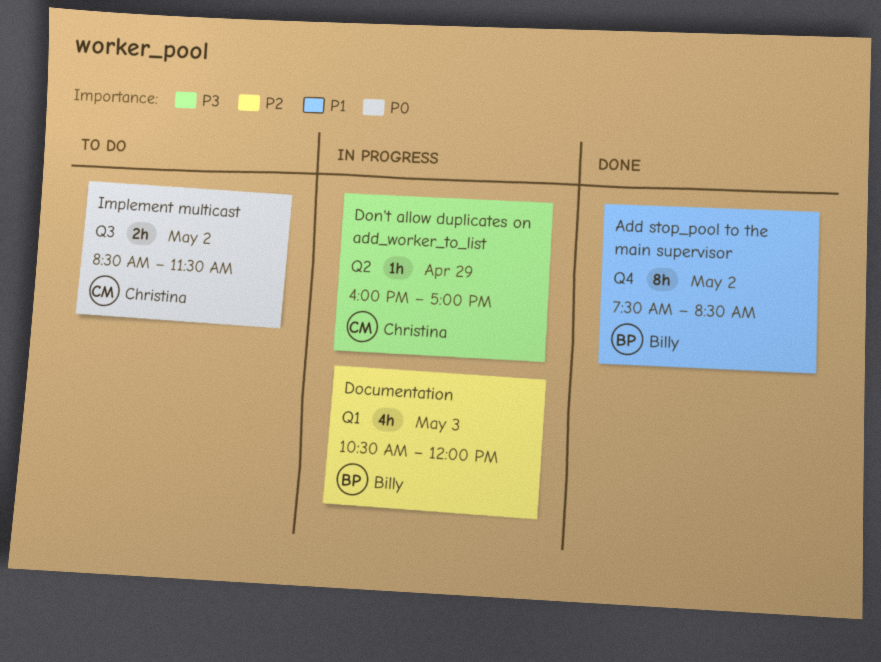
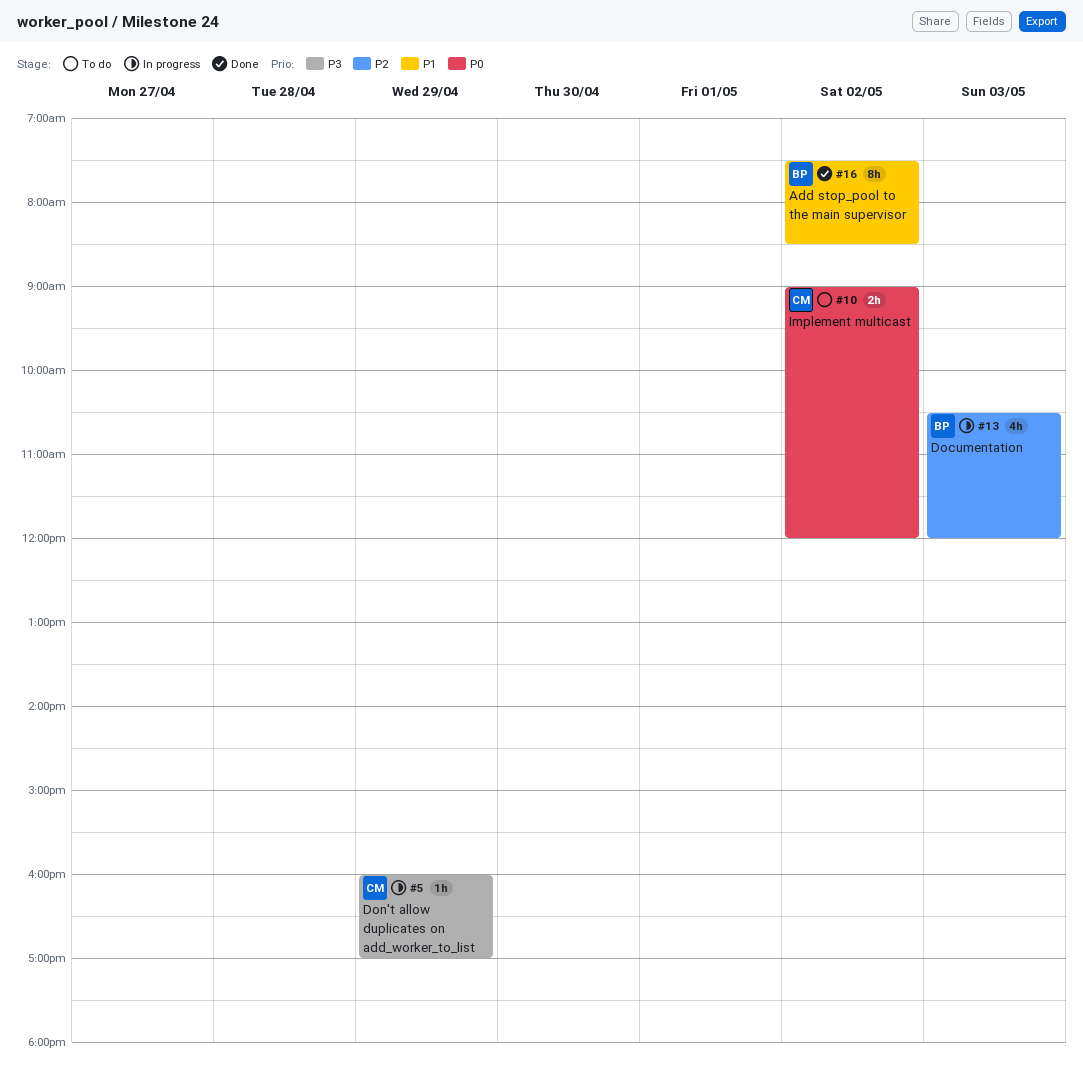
Implement multicast, begins: 08:30 -> 09:00
Implement multicast, ends: 11:30 -> 12:00

